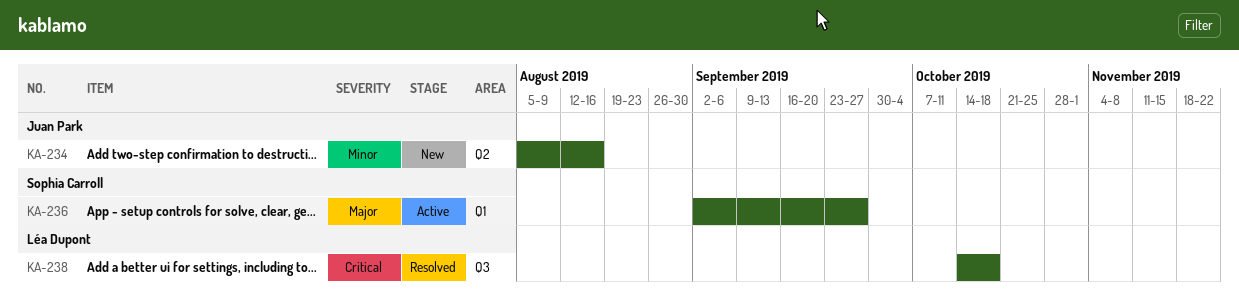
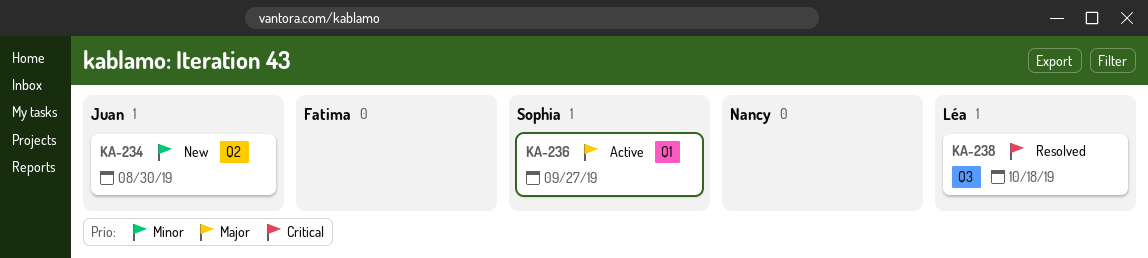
KA-234, due: Aug 16 -> Aug 30

